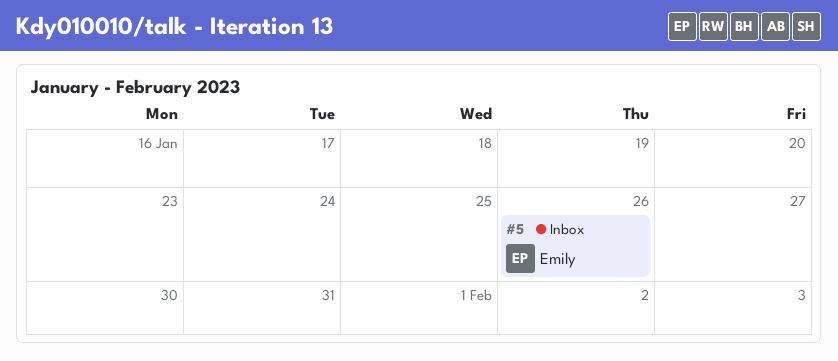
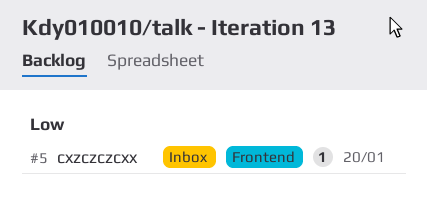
#5, due: Jan 26 -> Jan 20

